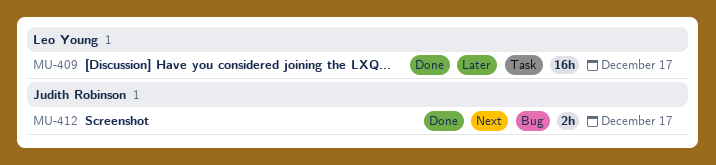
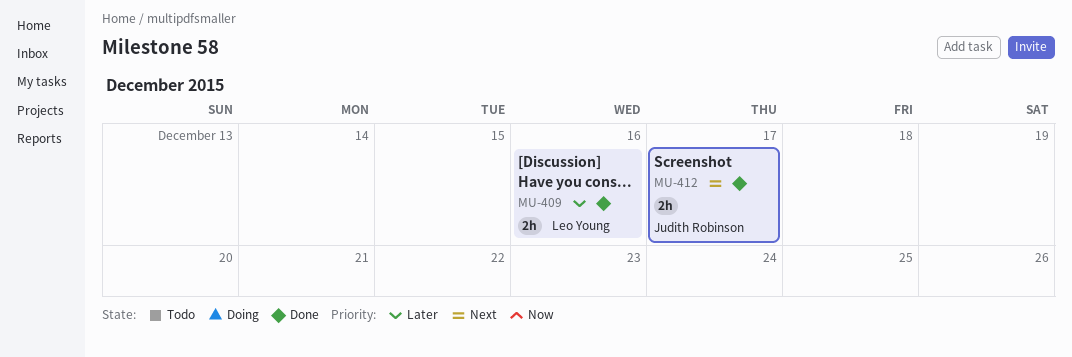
MU-409, estimate: 16h -> 2h
MU-409, due: Dec 17 -> Dec 16

